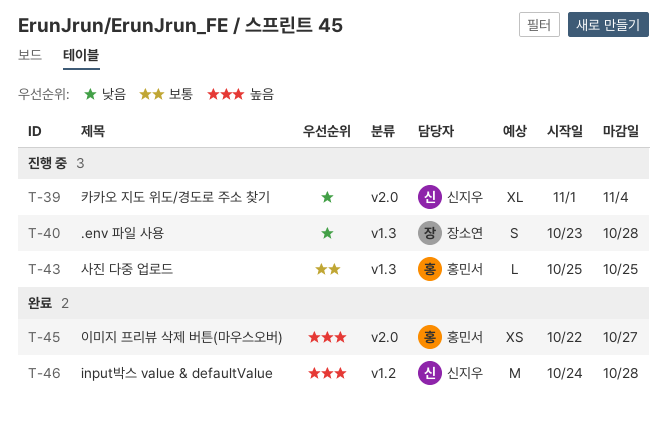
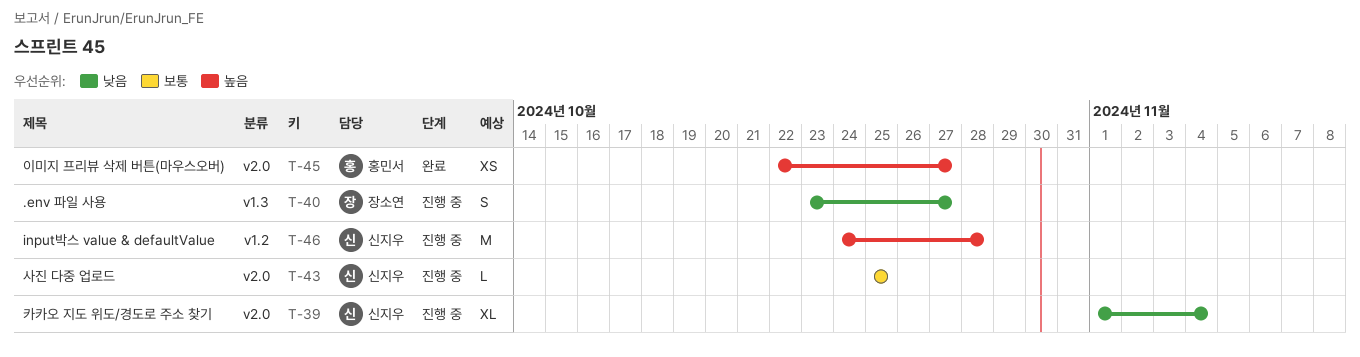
T-40, due: Oct 28 -> Oct 27
T-43, owner: 홍민서 -> 신지우
T-43, label: v1.3 -> v2.0
T-46, status: 완료 -> 진행 중

